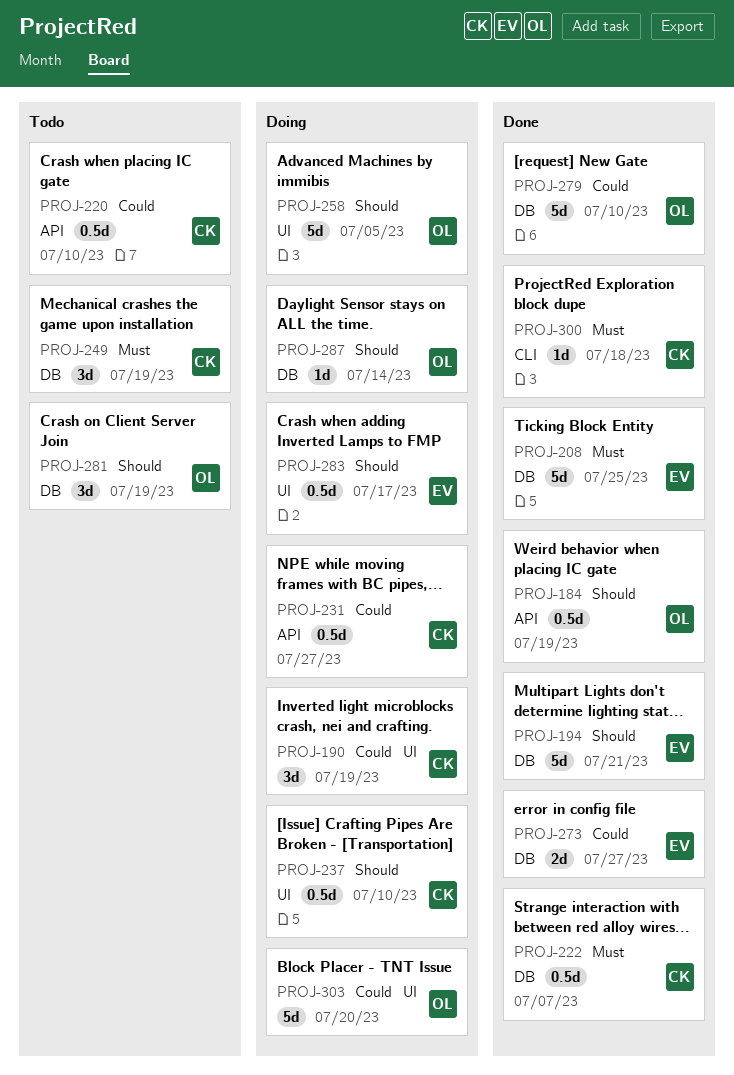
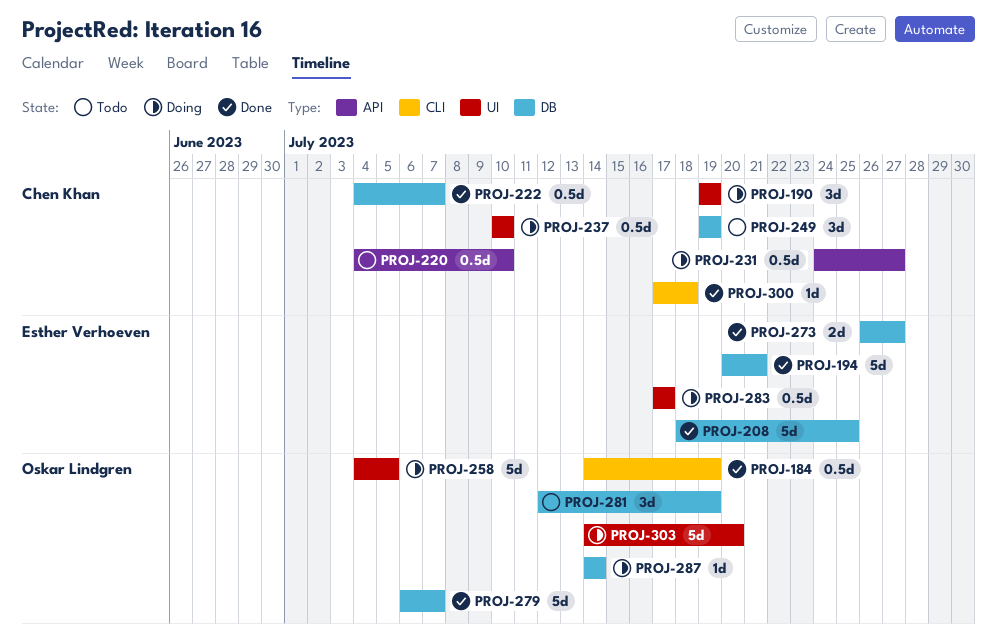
PROJ-184, label: API -> CLI
PROJ-279, due: Jul 10 -> Jul 7

